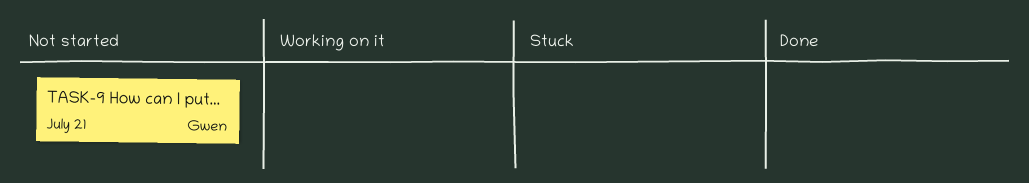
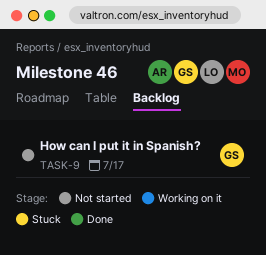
TASK-9, due: Jul 21 -> Jul 17

